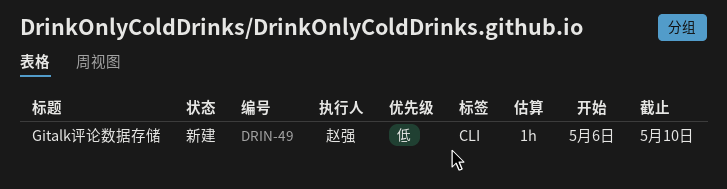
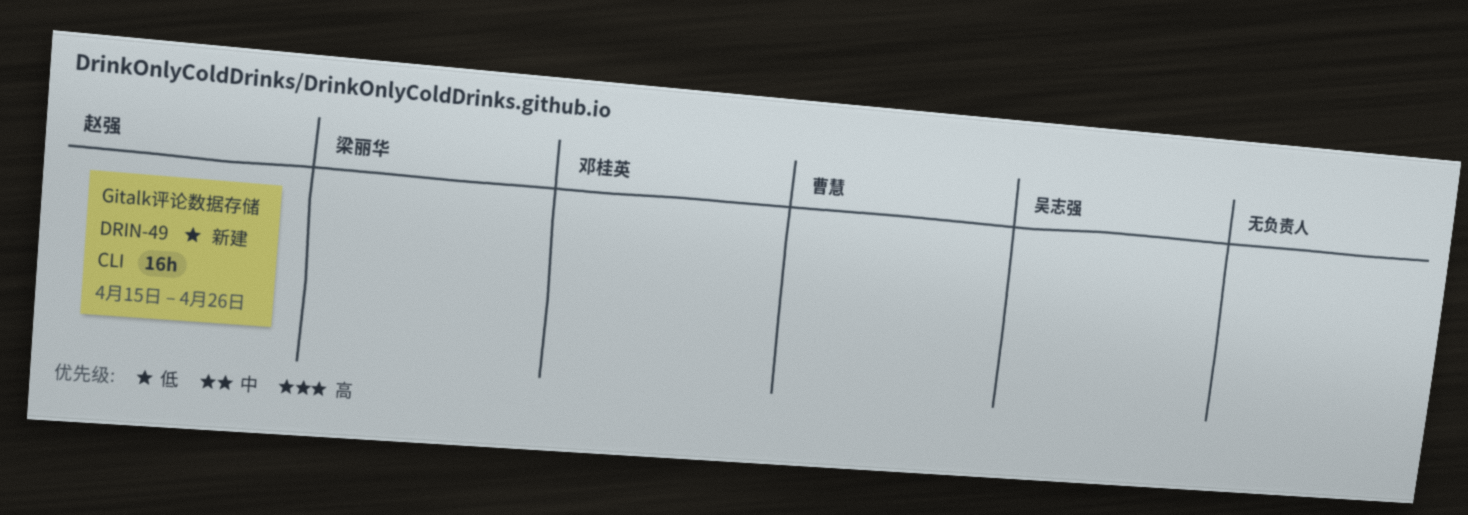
DRIN-49, estimate: 1h -> 16h
DRIN-49, start: May 6 -> Apr 15
DRIN-49, due: May 10 -> Apr 26

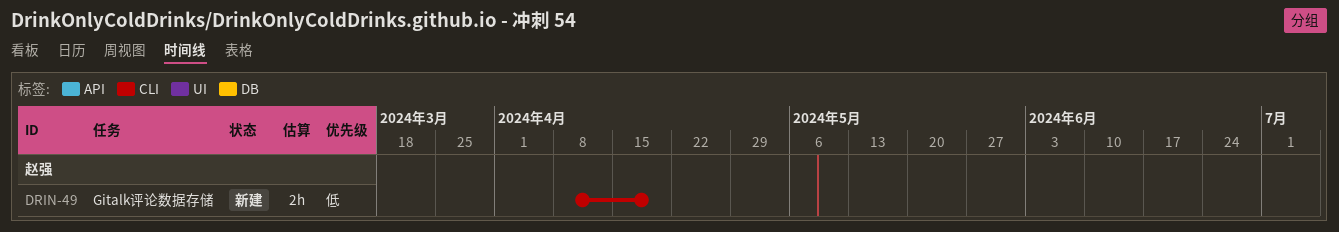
DRIN-49, estimate: 16h -> 2h
DRIN-49, start: Apr 15 -> Apr 8
DRIN-49, due: Apr 26 -> Apr 19

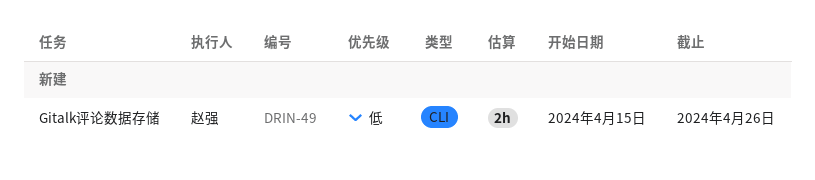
DRIN-49, start: Apr 8 -> Apr 15
DRIN-49, due: Apr 19 -> Apr 26

